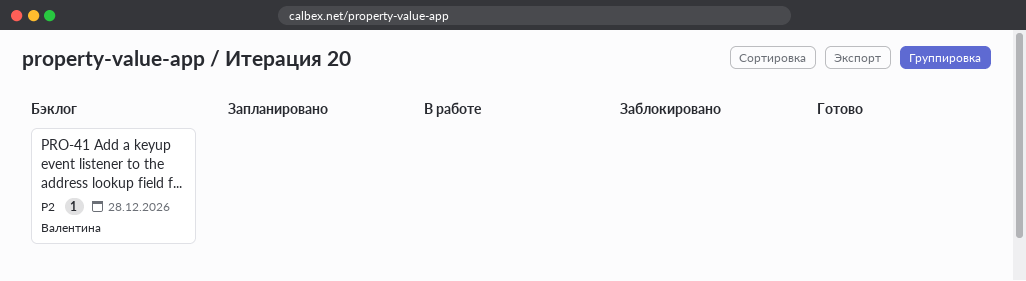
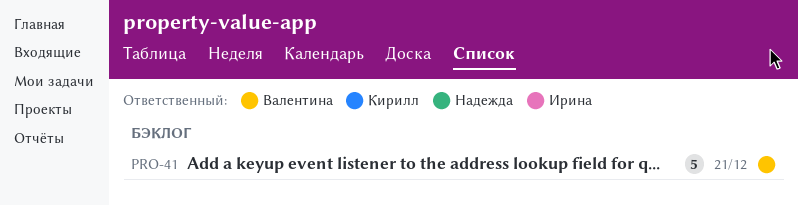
PRO-41, estimate: 1 -> 5
PRO-41, due: Dec 28 -> Dec 21

